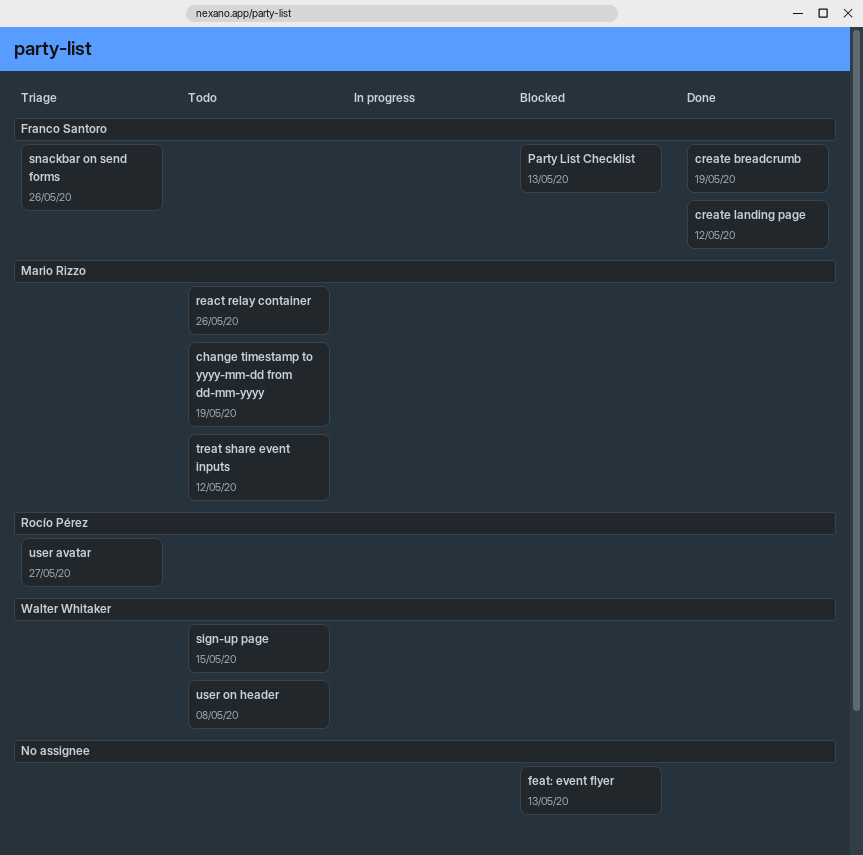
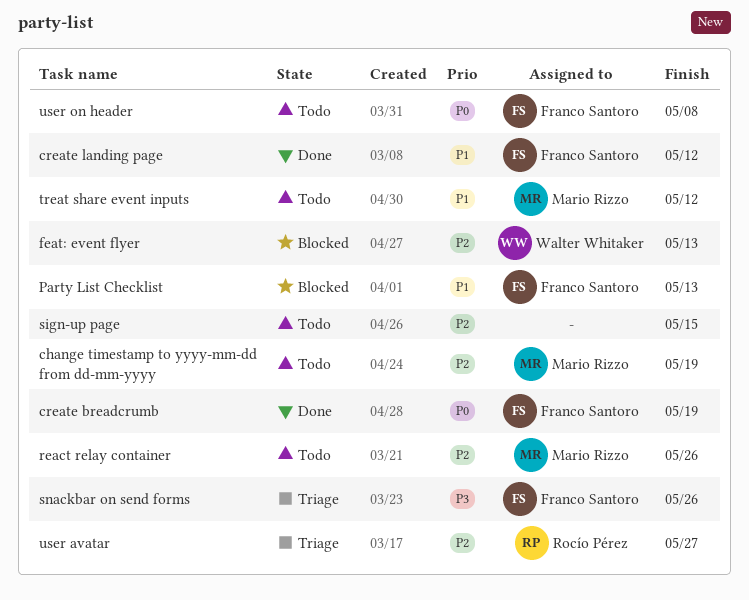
feat: event flyer, owner: none -> Walter Whitaker
sign-up page, owner: Walter Whitaker -> none
user on header, owner: Walter Whitaker -> Franco Santoro

